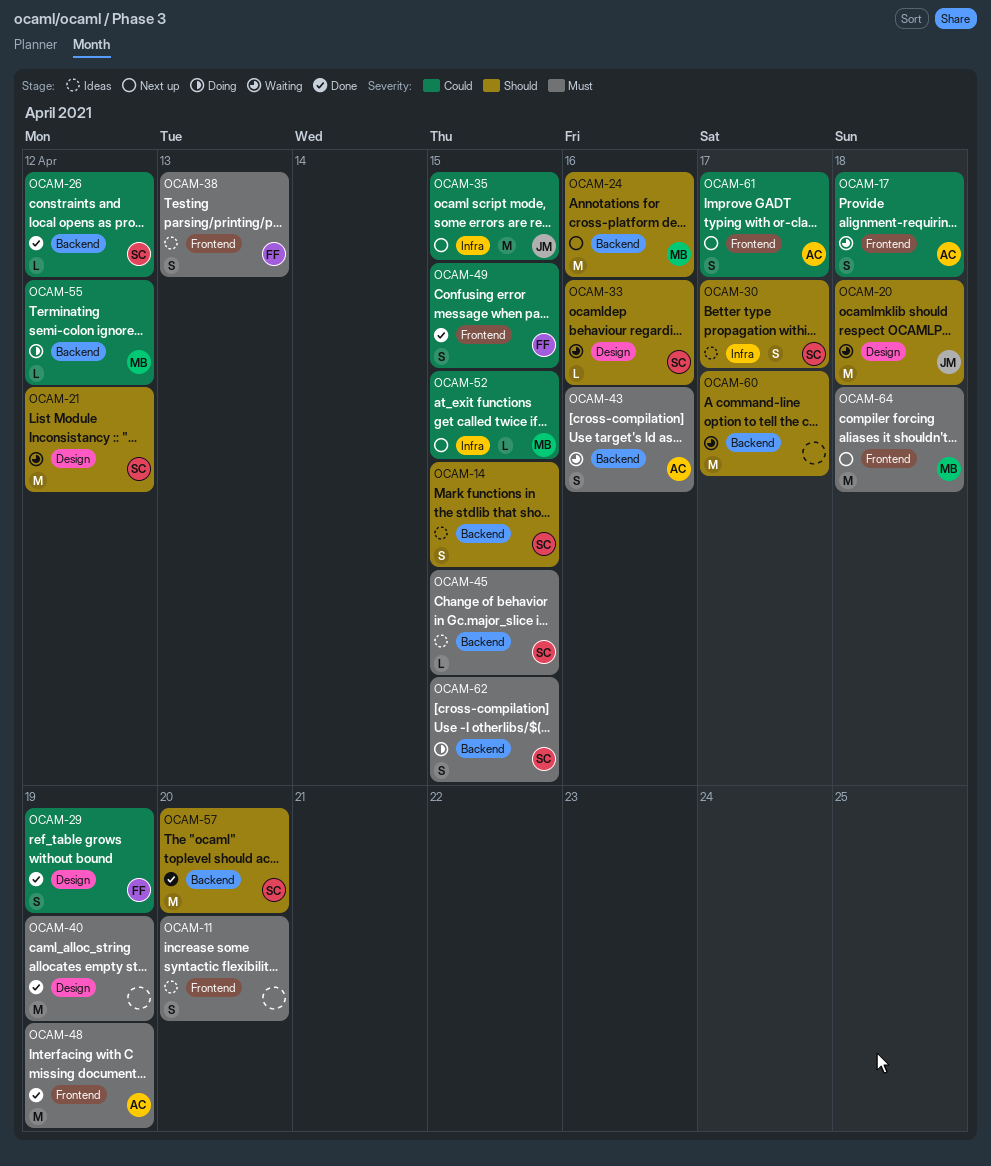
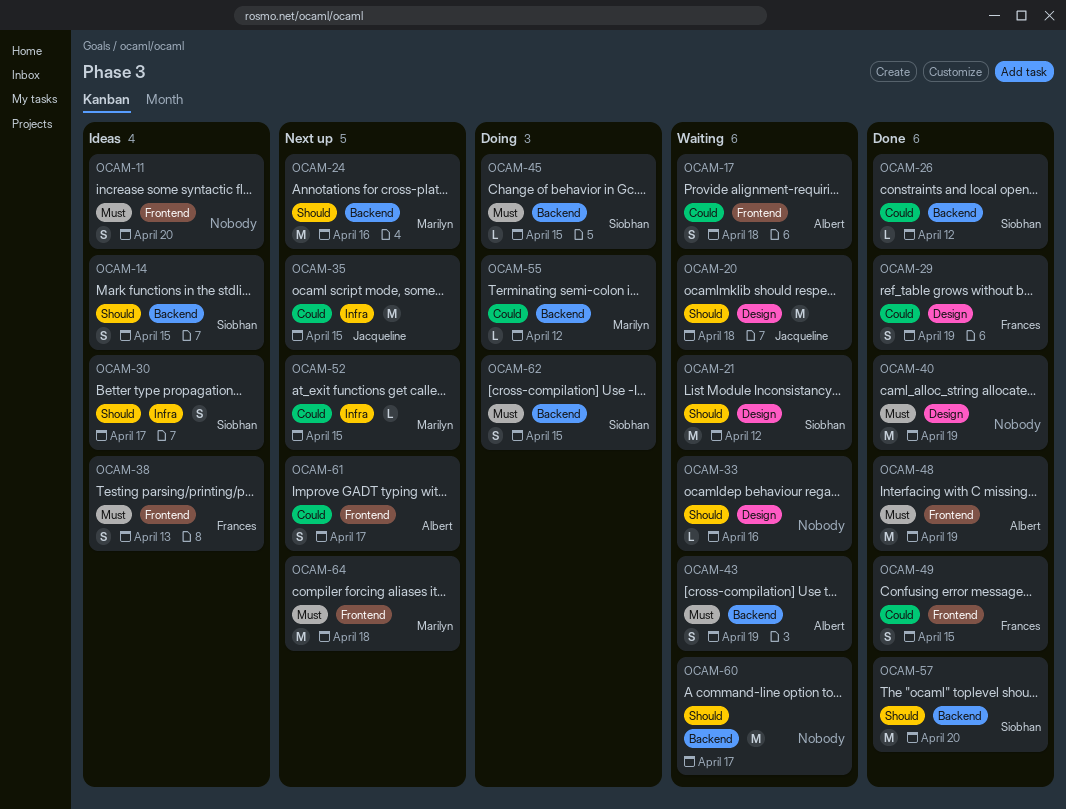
OCAM-33, owner: Siobhan -> none
OCAM-43, due: Apr 16 -> Apr 19
OCAM-45, status: Ideas -> Doing

